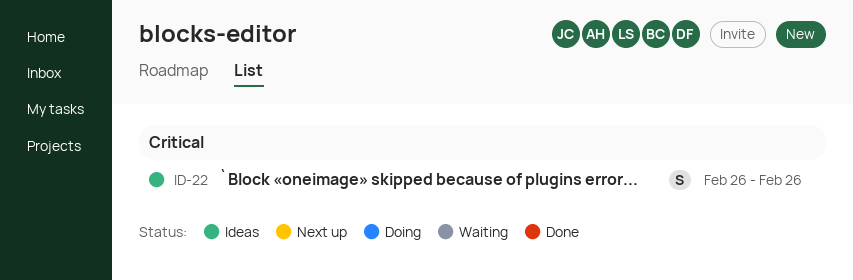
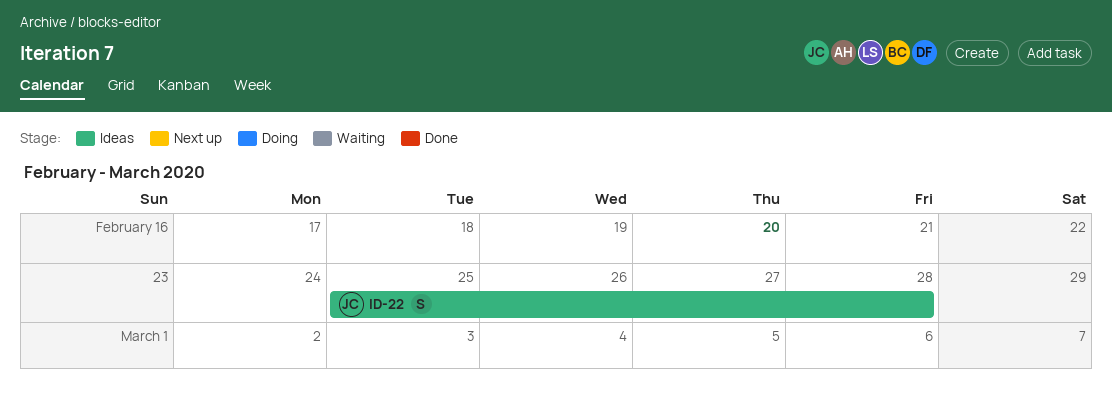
ID-22, start: Feb 26 -> Feb 25
ID-22, due: Feb 26 -> Feb 28

